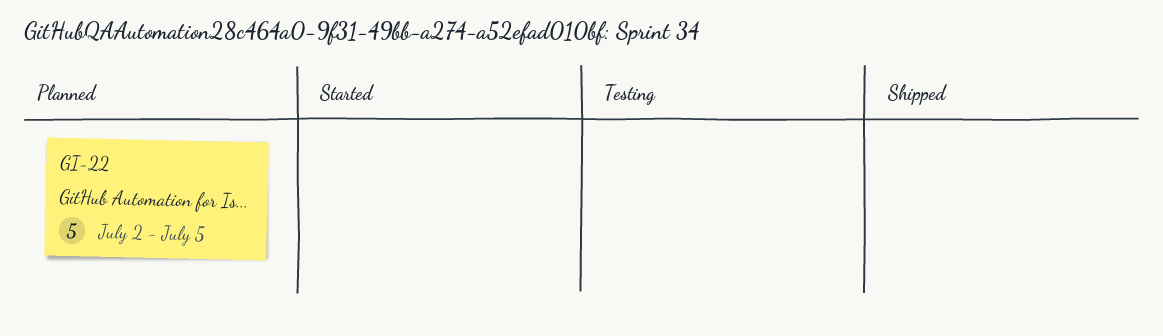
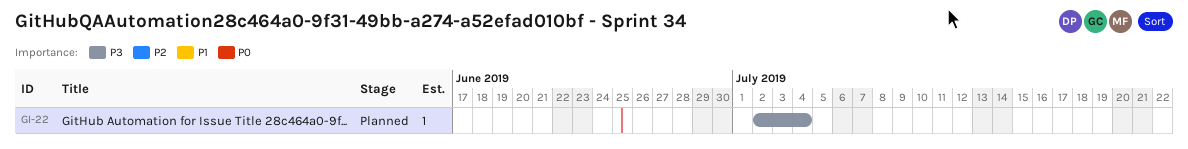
GI-22, estimate: 5 -> 1
GI-22, due: Jul 5 -> Jul 4

